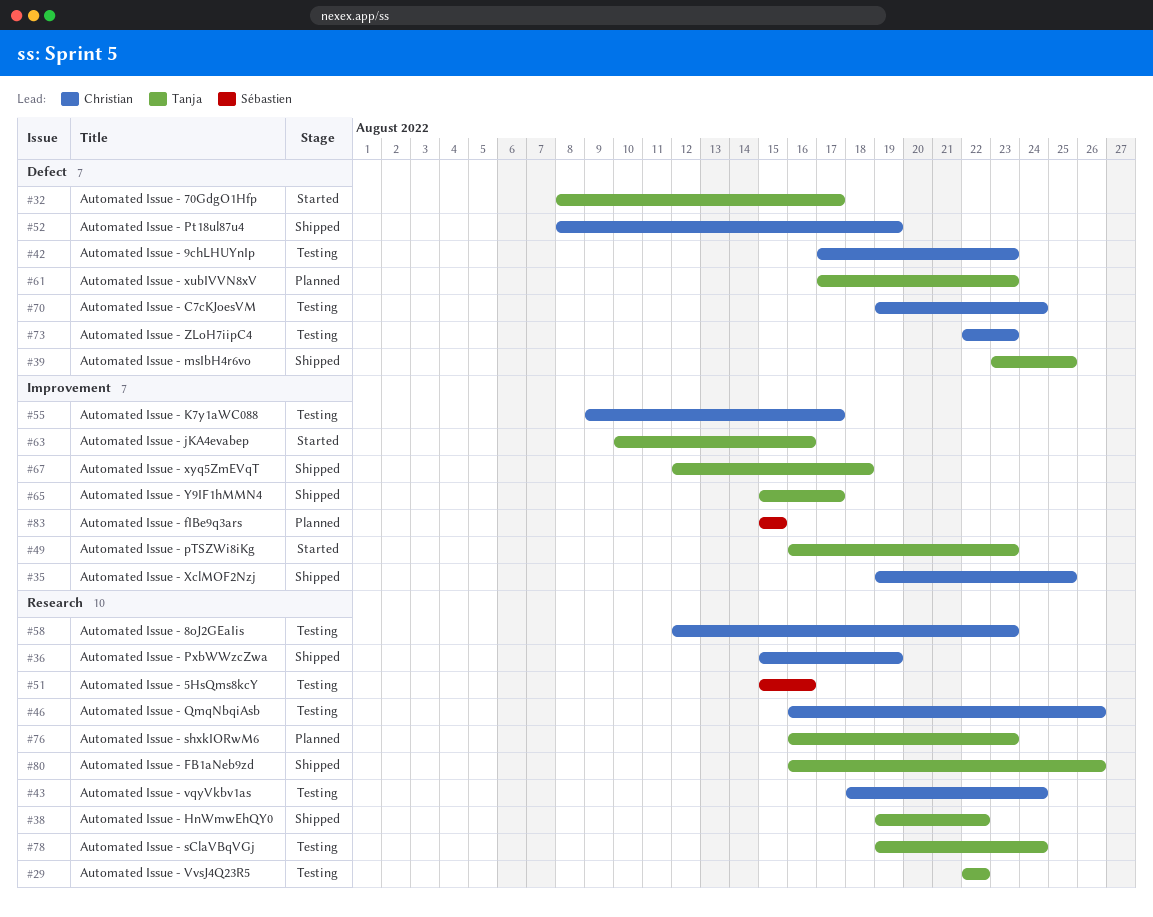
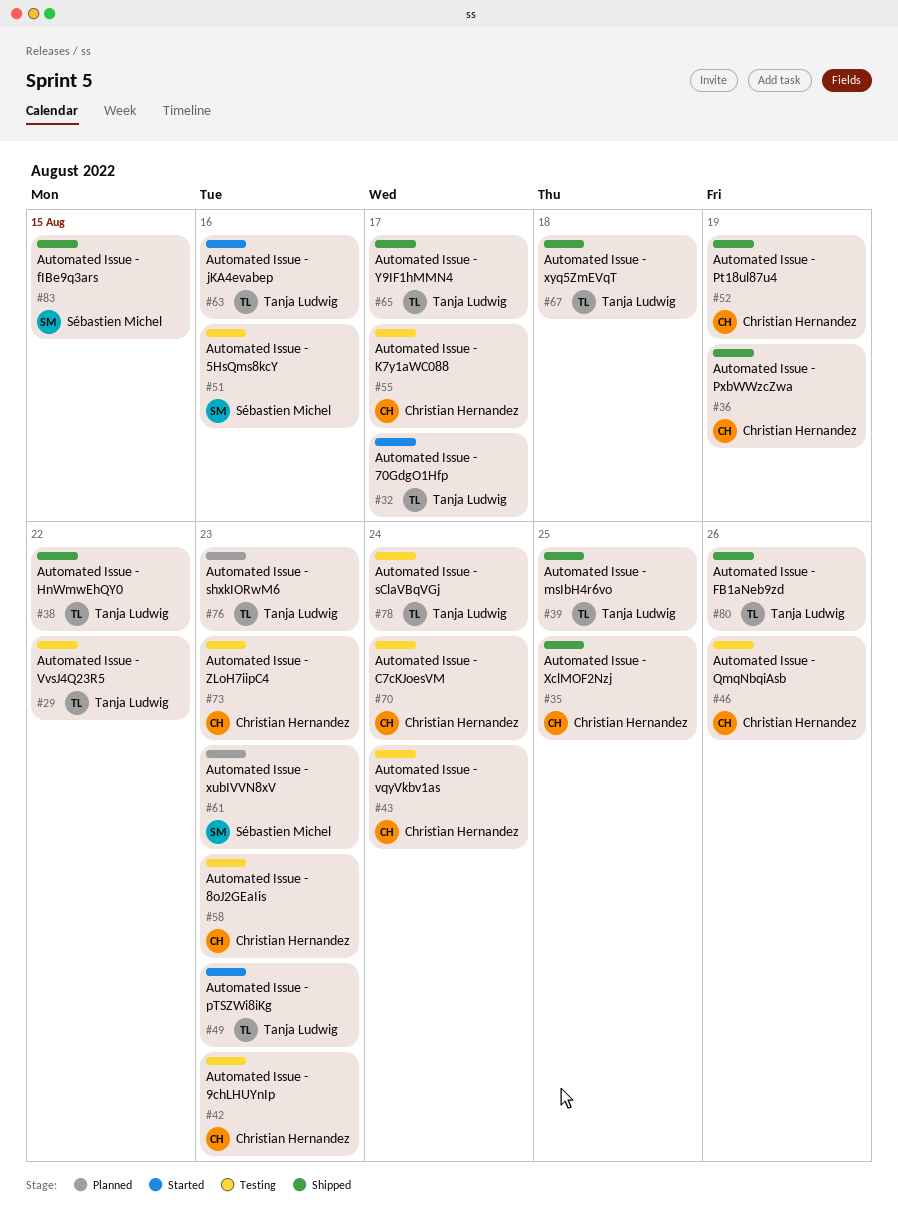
#61, owner: Tanja Ludwig -> Sébastien Michel
#83, status: Planned -> Shipped

